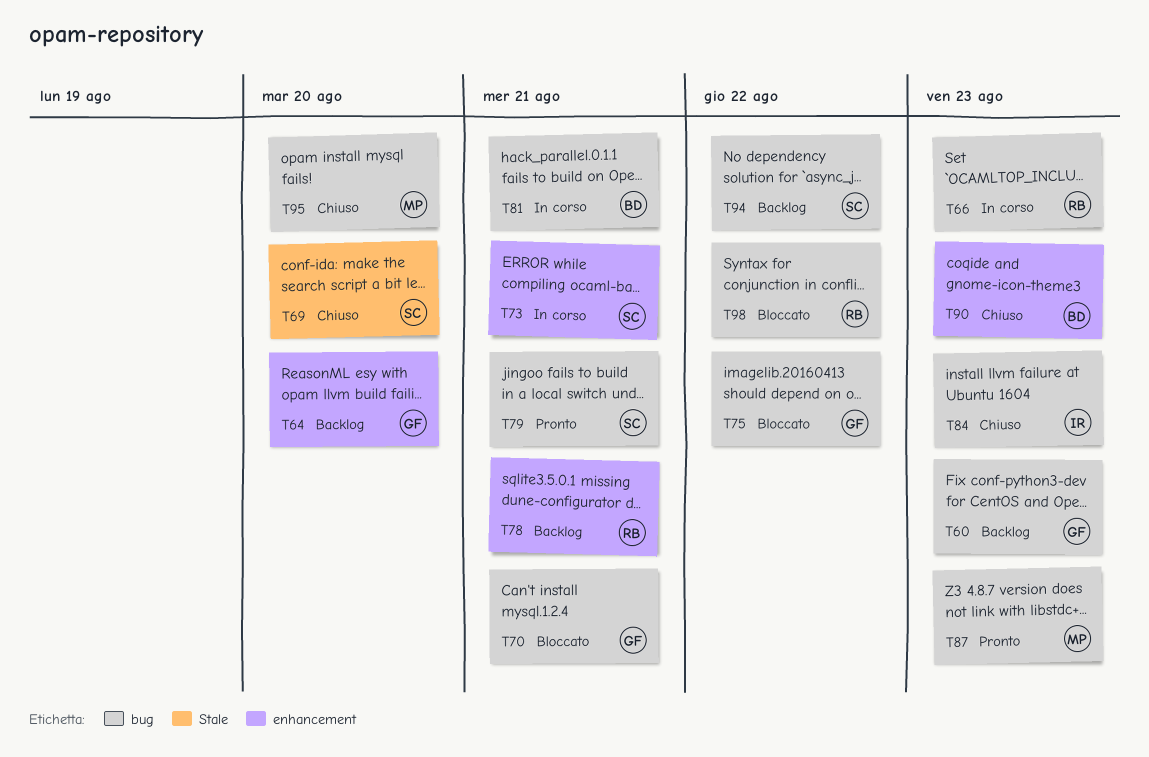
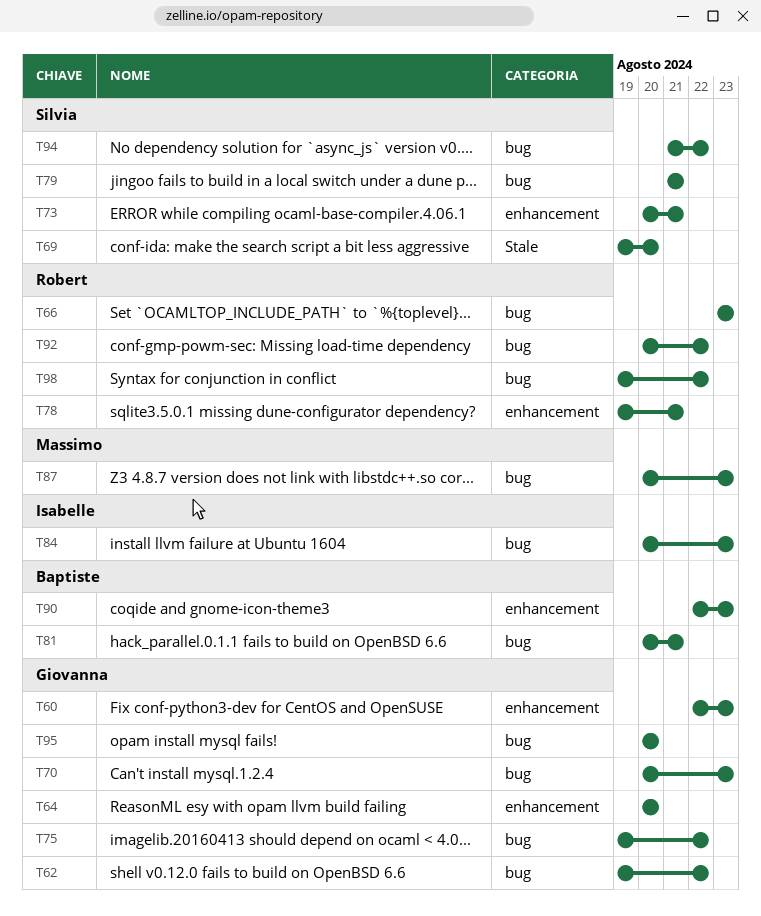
T60, label: bug -> enhancement
T62: none -> present
T70, due: Aug 21 -> Aug 23
T92: none -> present
T95, owner: Massimo -> Giovanna

